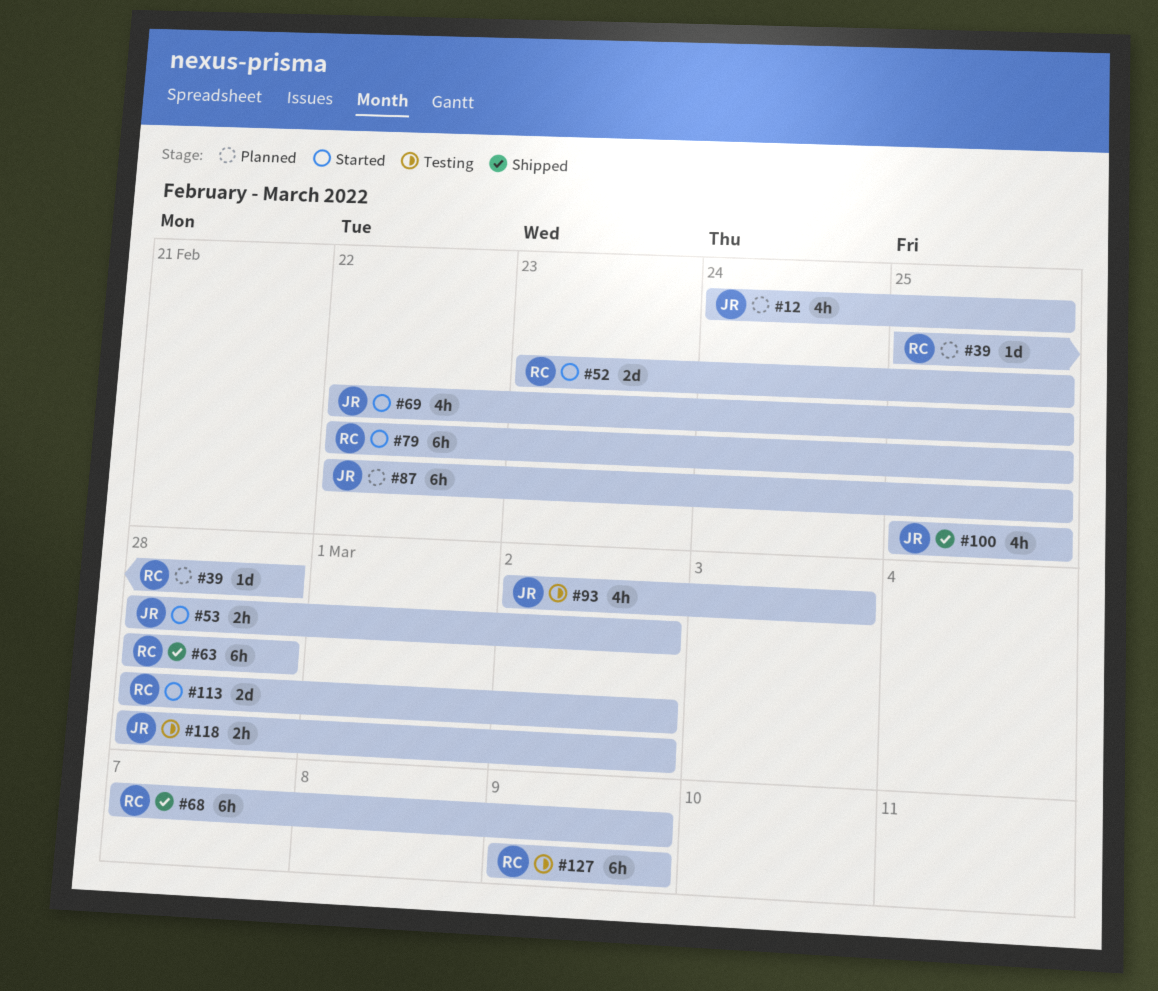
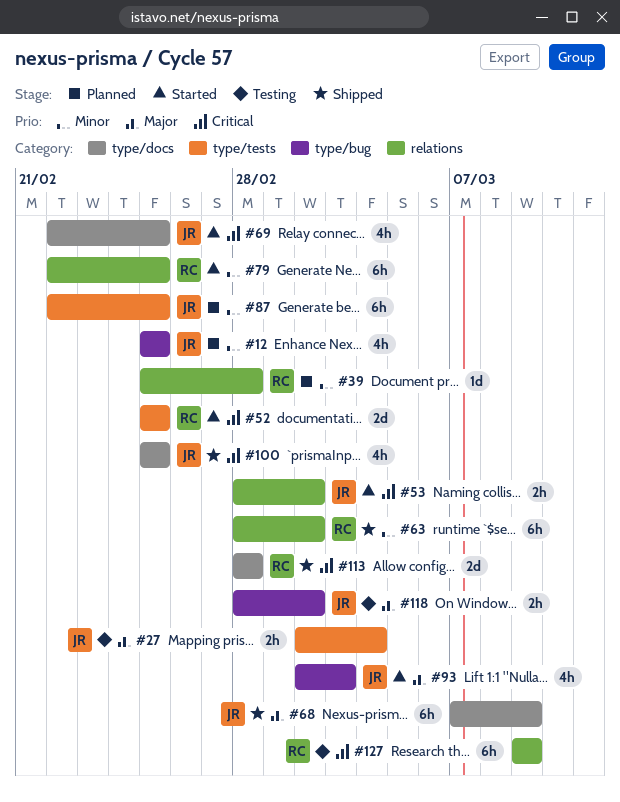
#12, start: Feb 24 -> Feb 25
#27: none -> present
#52, start: Feb 23 -> Feb 25
#63, due: Feb 28 -> Mar 2
#68, owner: RC -> JR
#93, status: Testing -> Started
#113, status: Started -> Shipped
#113, due: Mar 2 -> Feb 28

